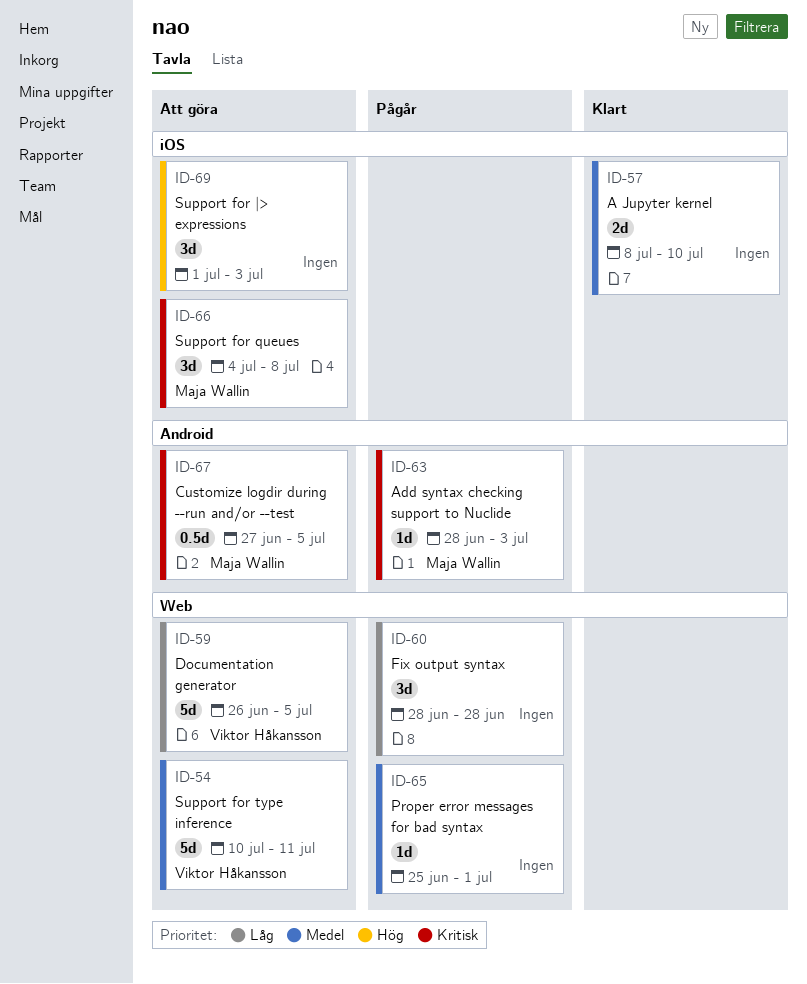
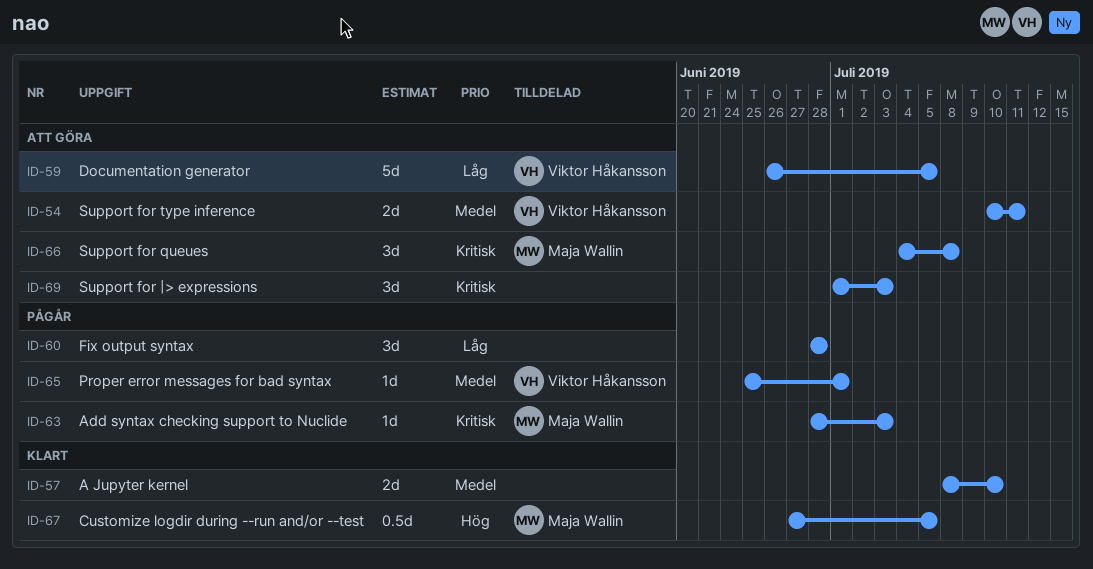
ID-54, estimate: 5d -> 2d
ID-65, owner: none -> Viktor Håkansson
ID-67, status: Att göra -> Klart
ID-67, priority: Kritisk -> Hög
ID-69, priority: Hög -> Kritisk

